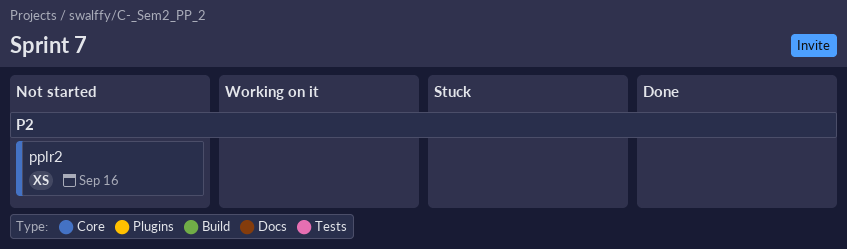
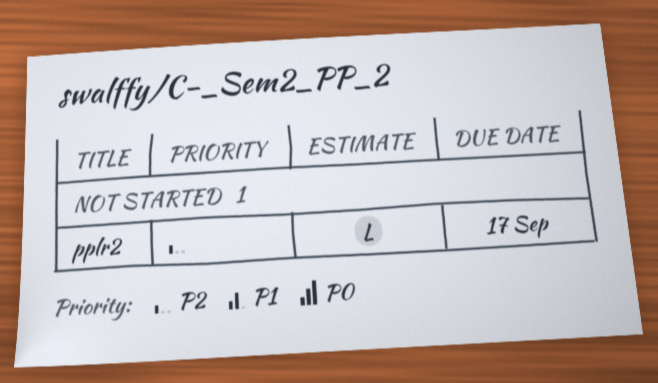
pplr2, estimate: XS -> L
pplr2, due: Sep 16 -> Sep 17

